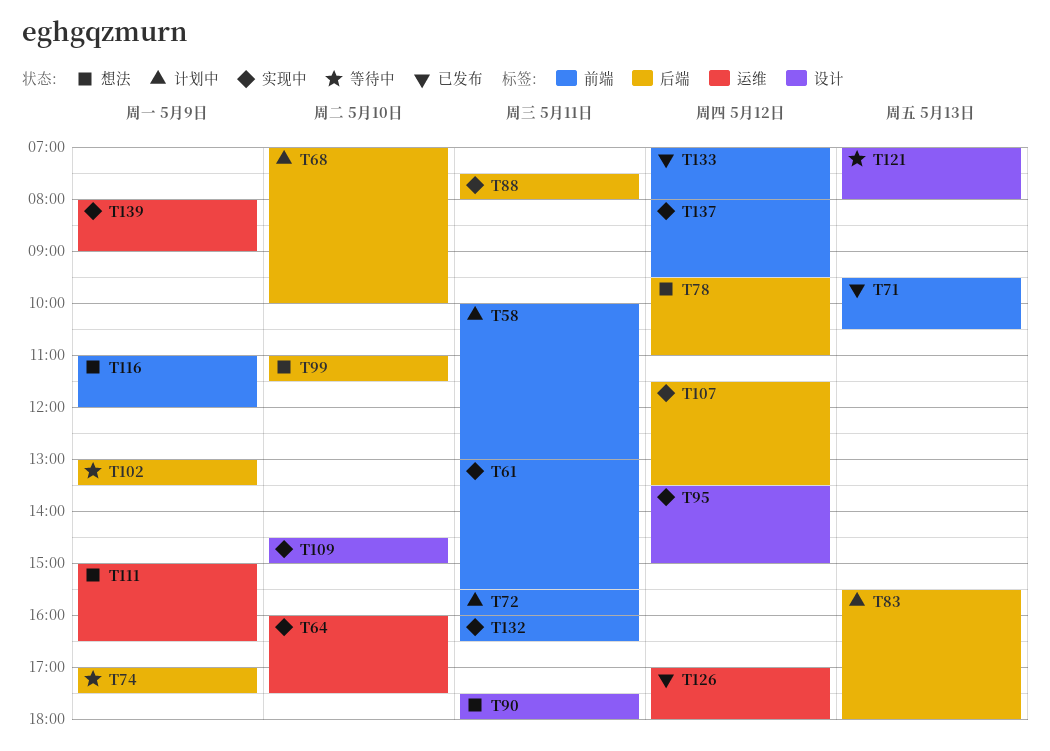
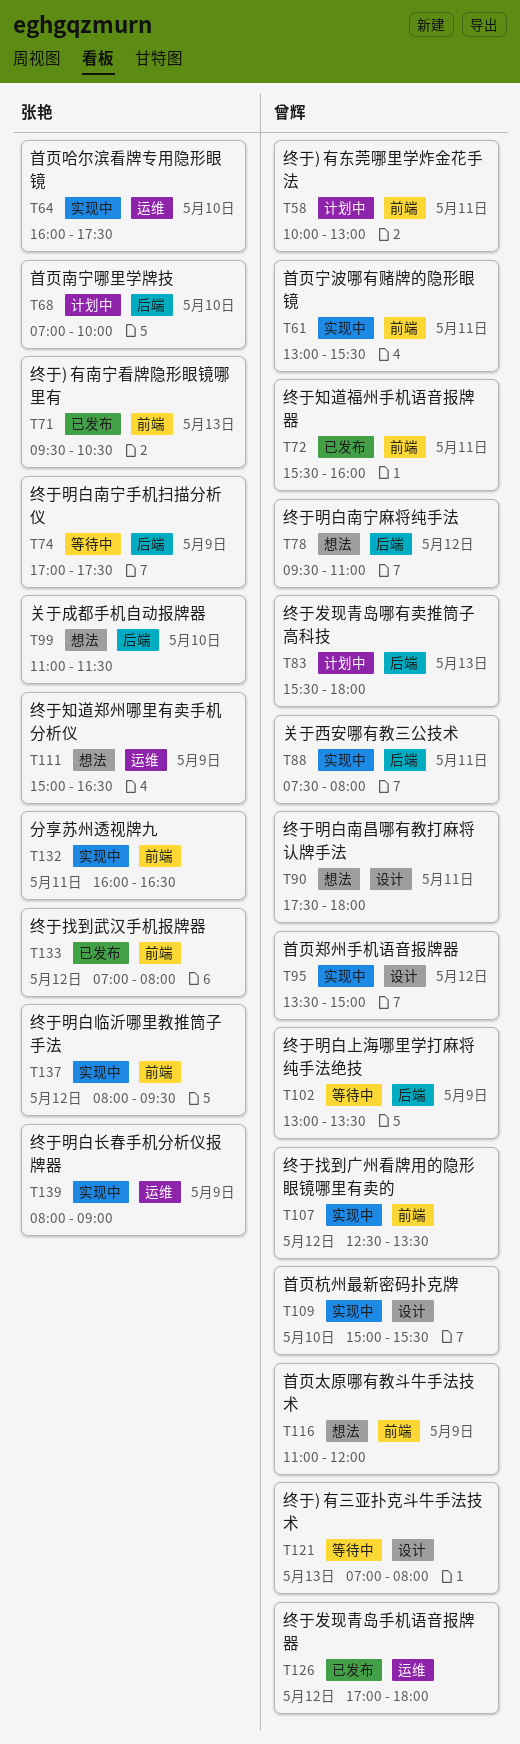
T72, status: 计划中 -> 已发布
T107, label: 后端 -> 前端
T107, begins: 11:30 -> 12:30
T109, begins: 14:30 -> 15:00
T109, ends: 15:00 -> 15:30

